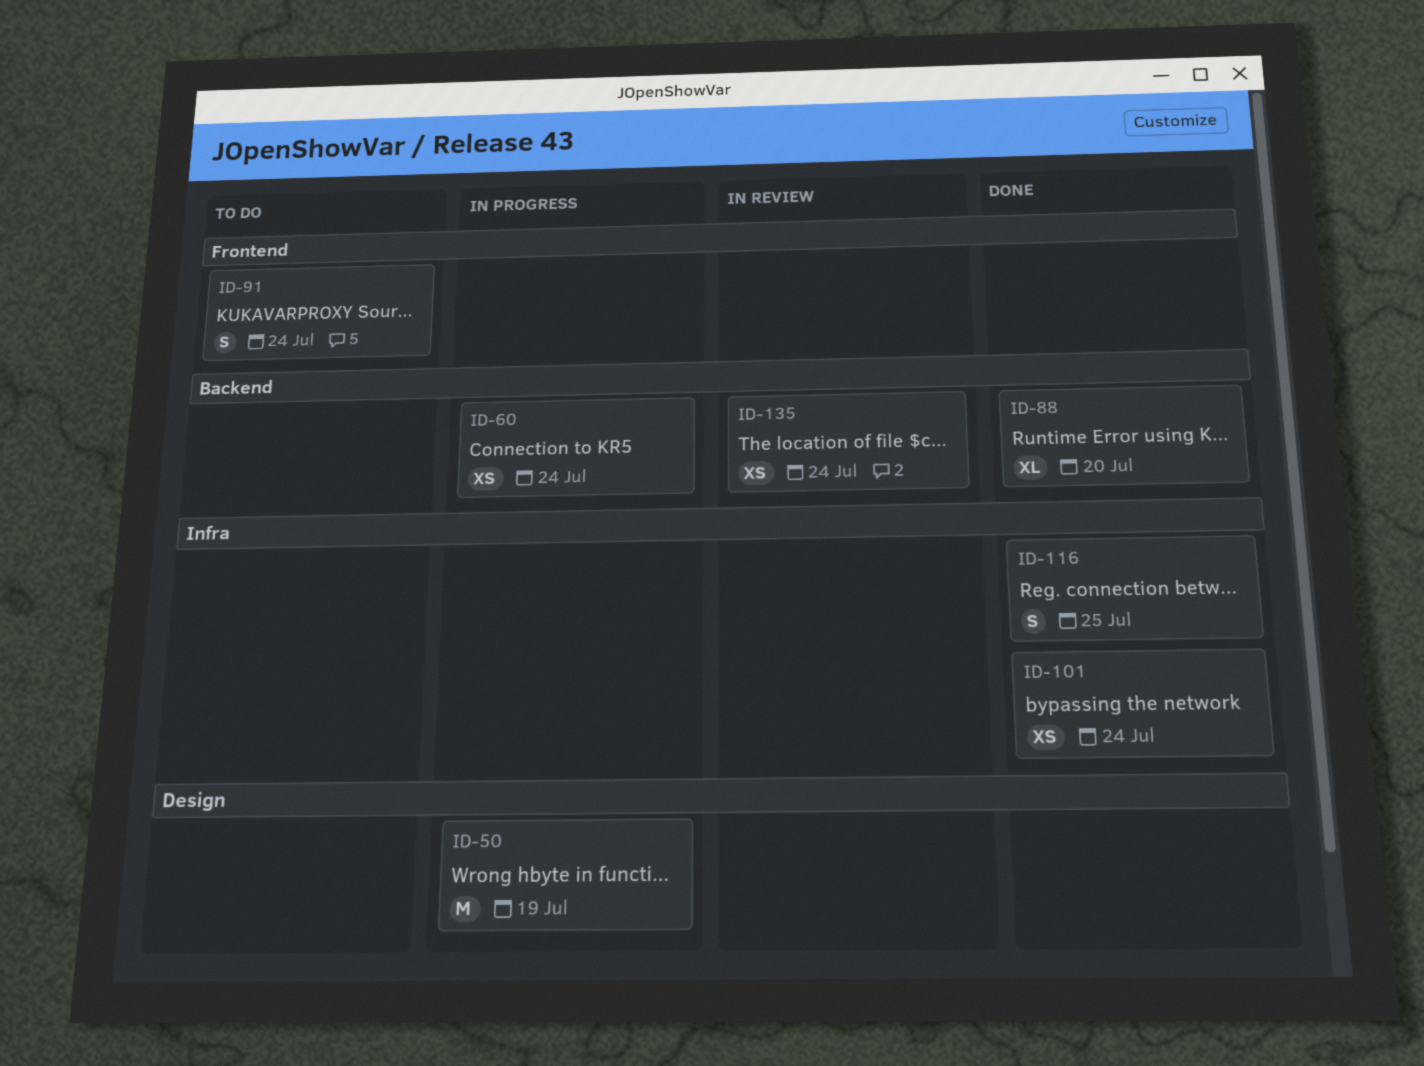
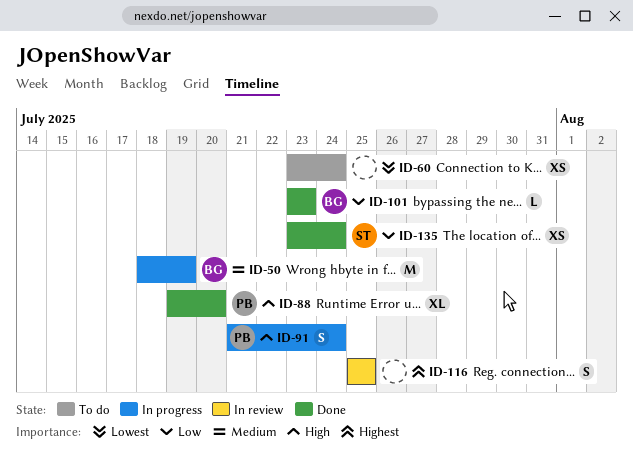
ID-60, status: In progress -> To do
ID-91, status: To do -> In progress
ID-101, estimate: XS -> L
ID-101, due: Jul 24 -> Jul 23
ID-116, status: Done -> In review
ID-135, status: In review -> Done

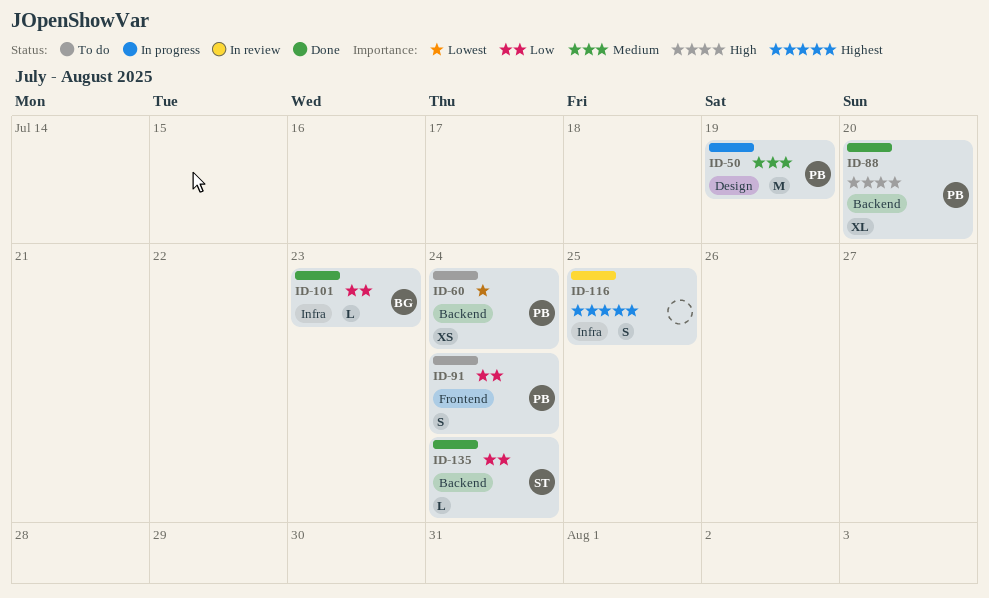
ID-50, owner: BG -> PB
ID-60, owner: none -> PB
ID-91, status: In progress -> To do
ID-91, priority: High -> Low
ID-135, estimate: XS -> L

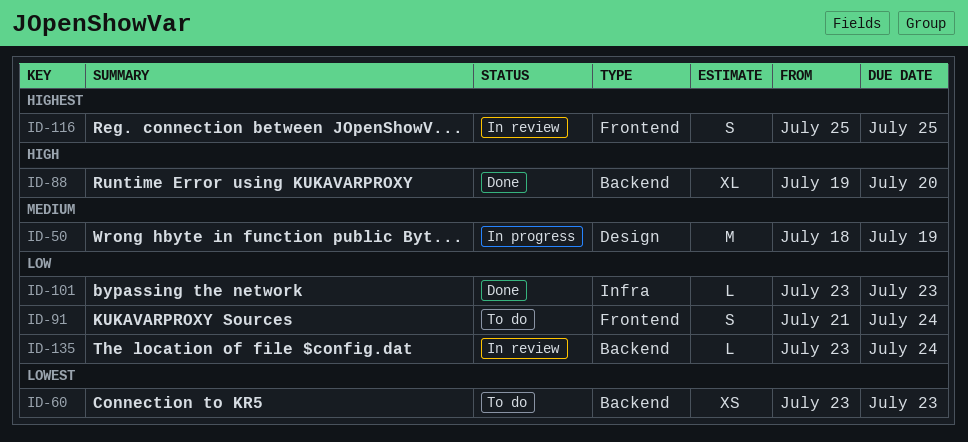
ID-60, due: Jul 24 -> Jul 23
ID-116, label: Infra -> Frontend
ID-135, status: Done -> In review

